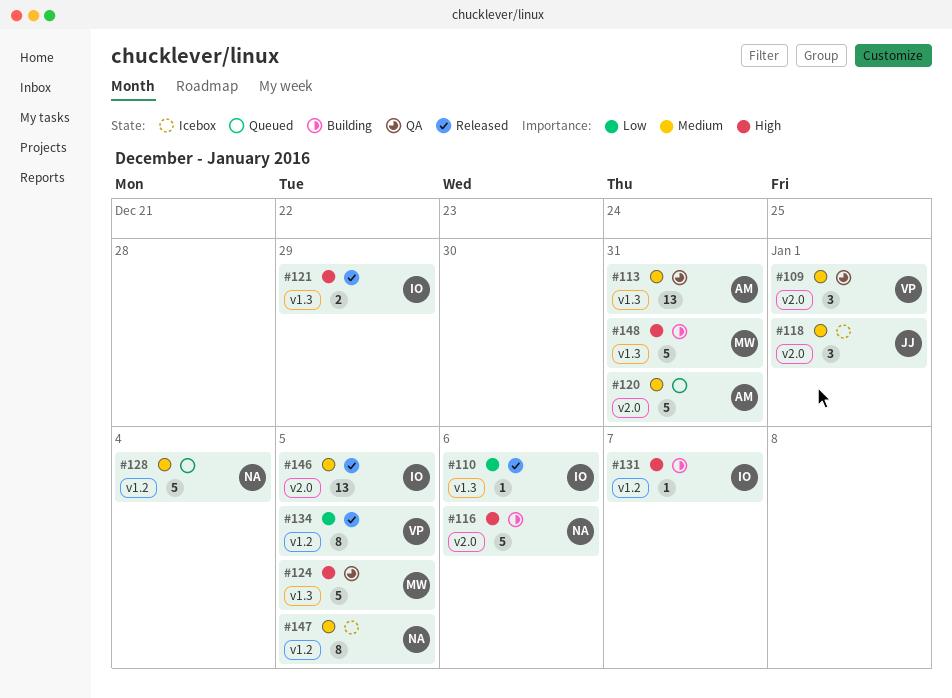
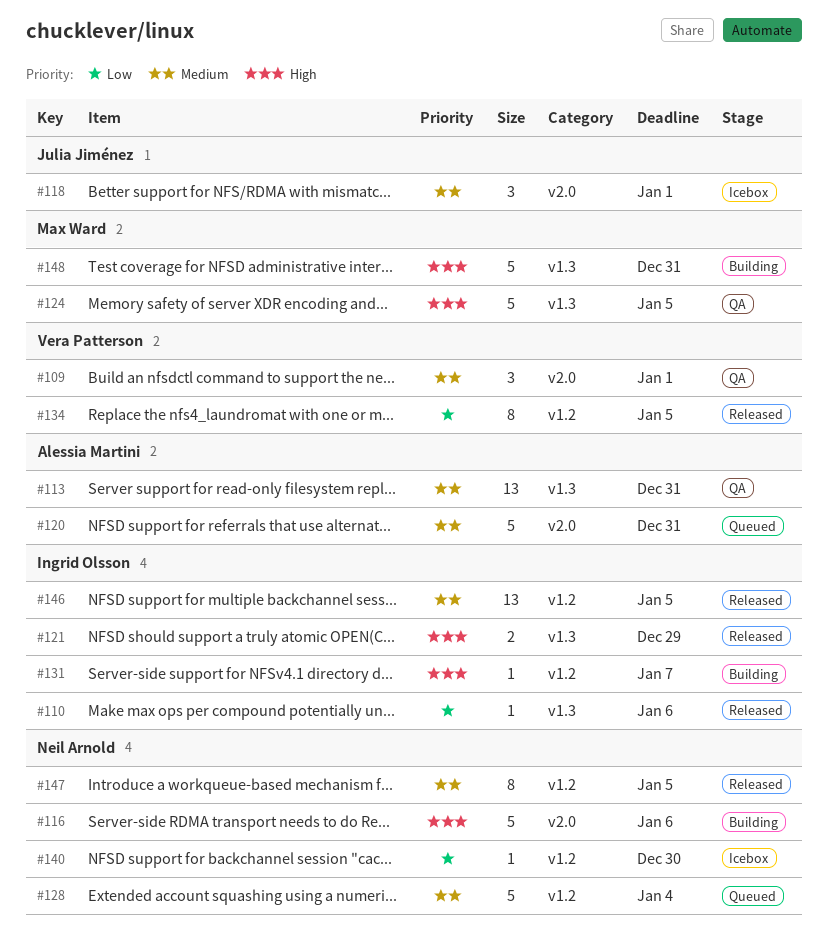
#140: none -> present
#146, label: v2.0 -> v1.2
#147, status: Icebox -> Released

